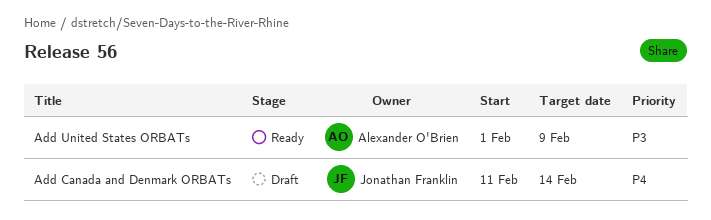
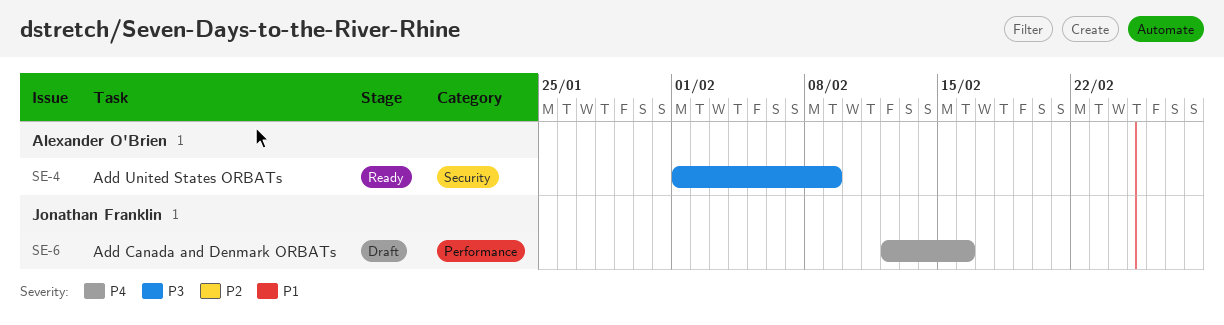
Add Canada and Denmark ORBATs, start: Feb 11 -> Feb 12
Add Canada and Denmark ORBATs, due: Feb 14 -> Feb 16

